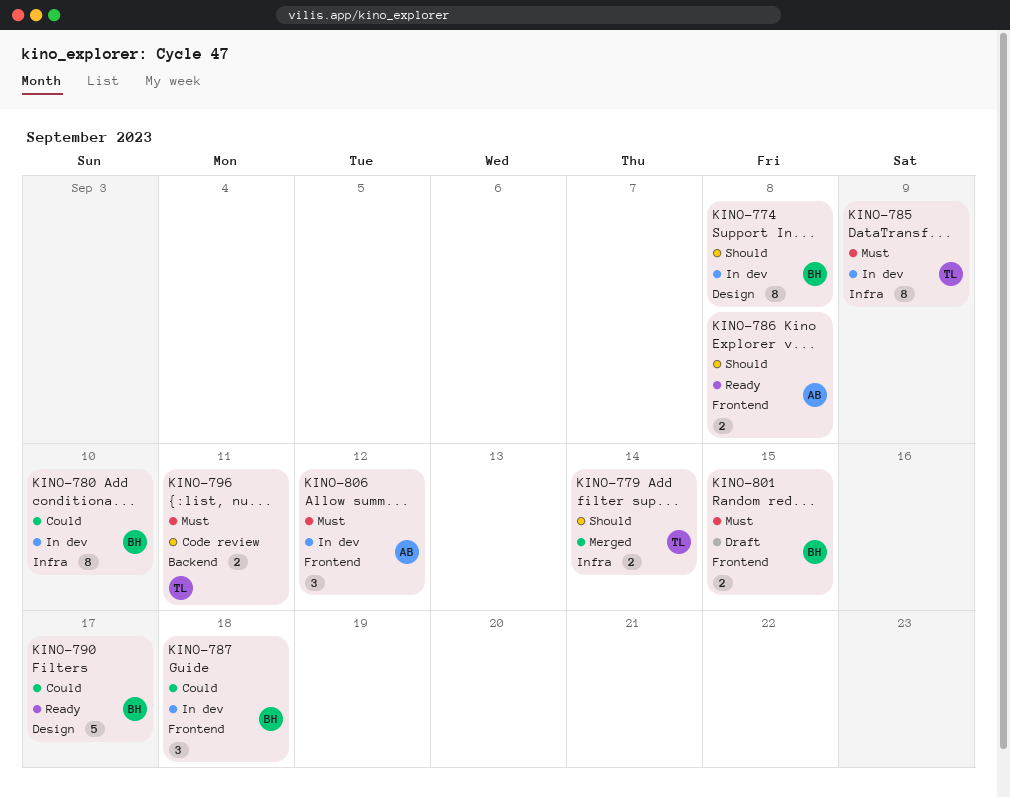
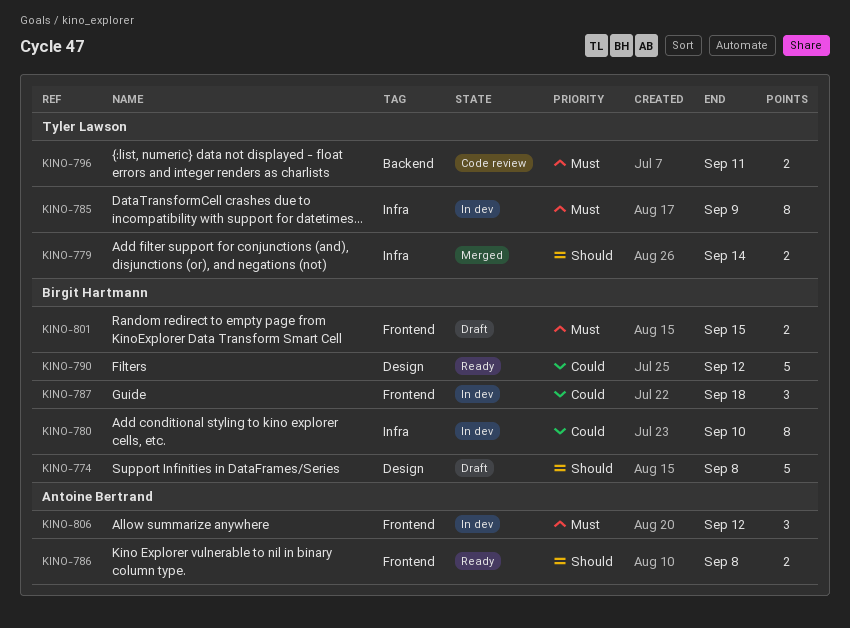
KINO-774, status: In dev -> Draft
KINO-774, estimate: 8 -> 5
KINO-790, due: Sep 17 -> Sep 12

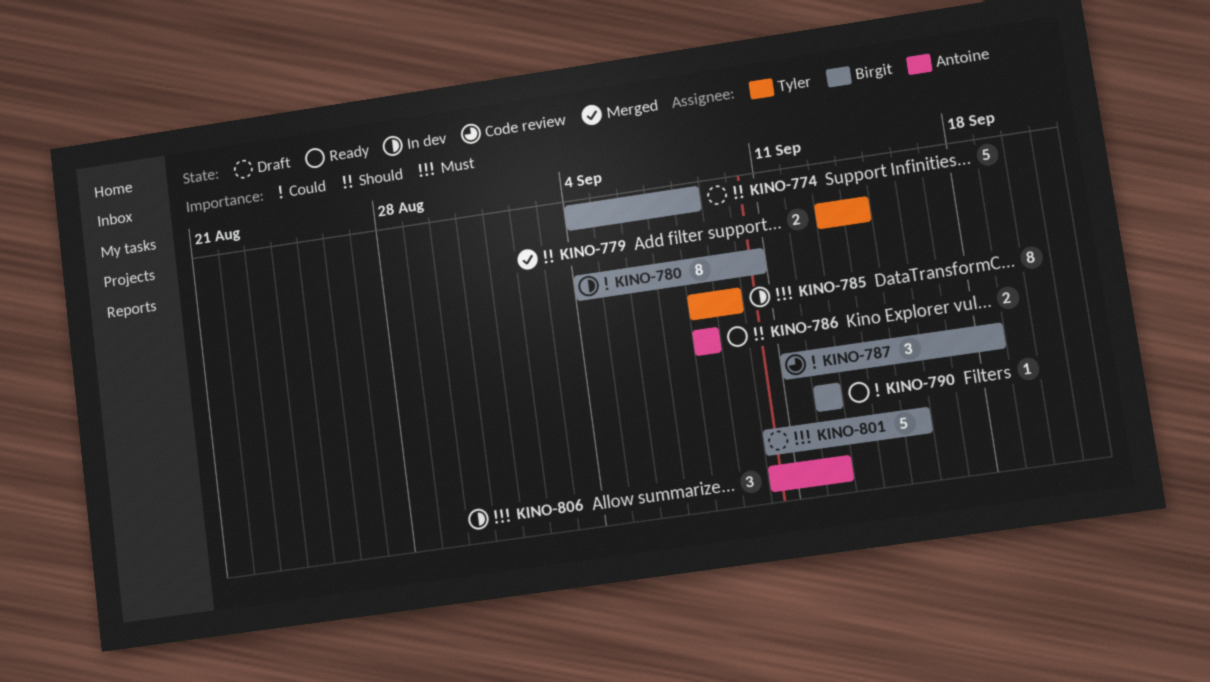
KINO-787, status: In dev -> Code review
KINO-790, estimate: 5 -> 1
KINO-796: present -> none
KINO-801, estimate: 2 -> 5

